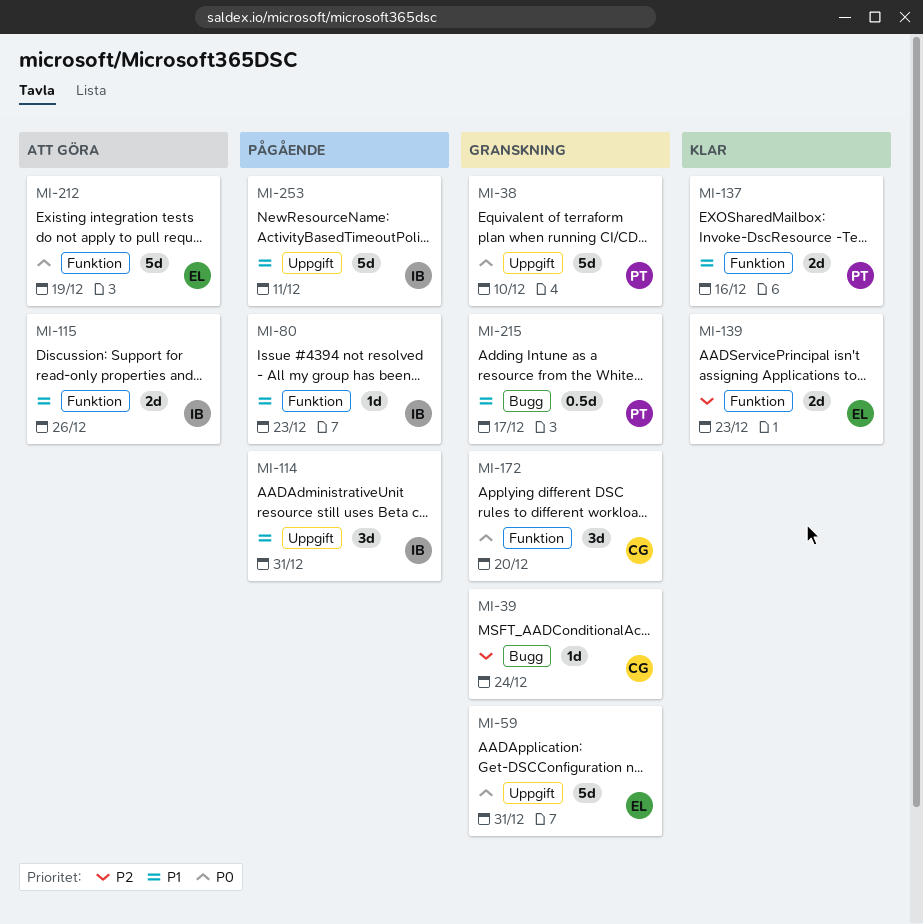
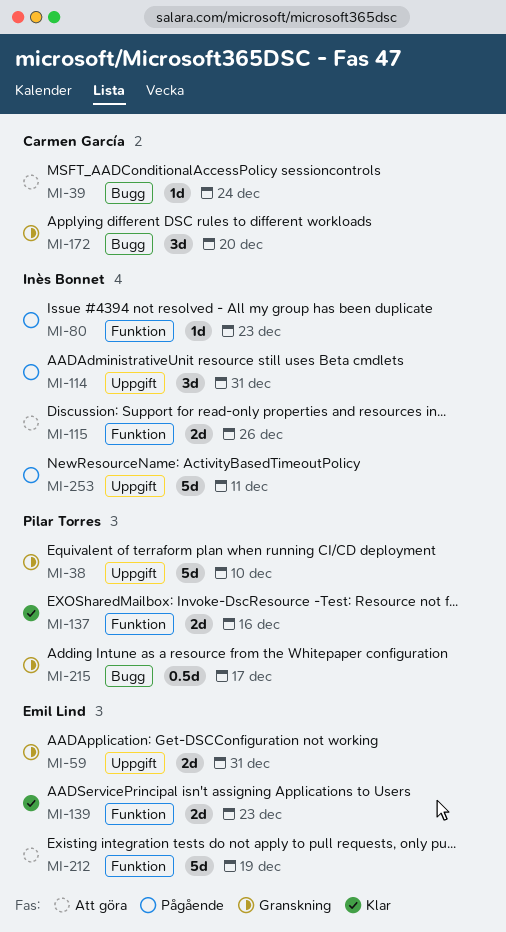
MI-39, status: Granskning -> Att göra
MI-59, estimate: 5d -> 2d
MI-172, label: Funktion -> Bugg

